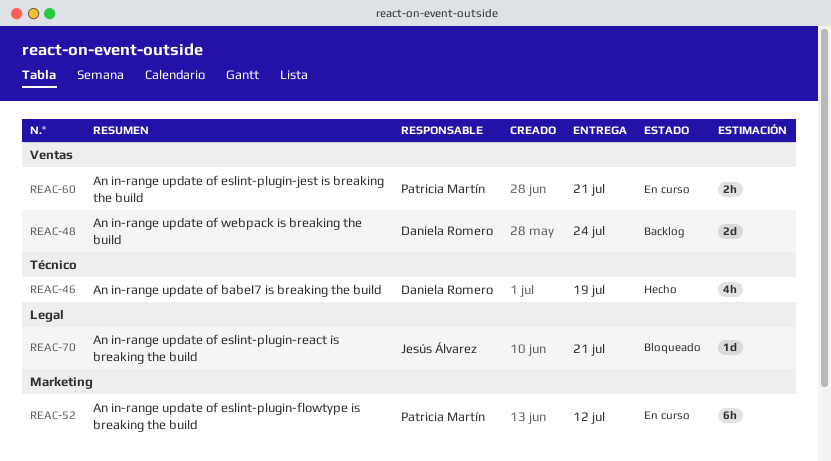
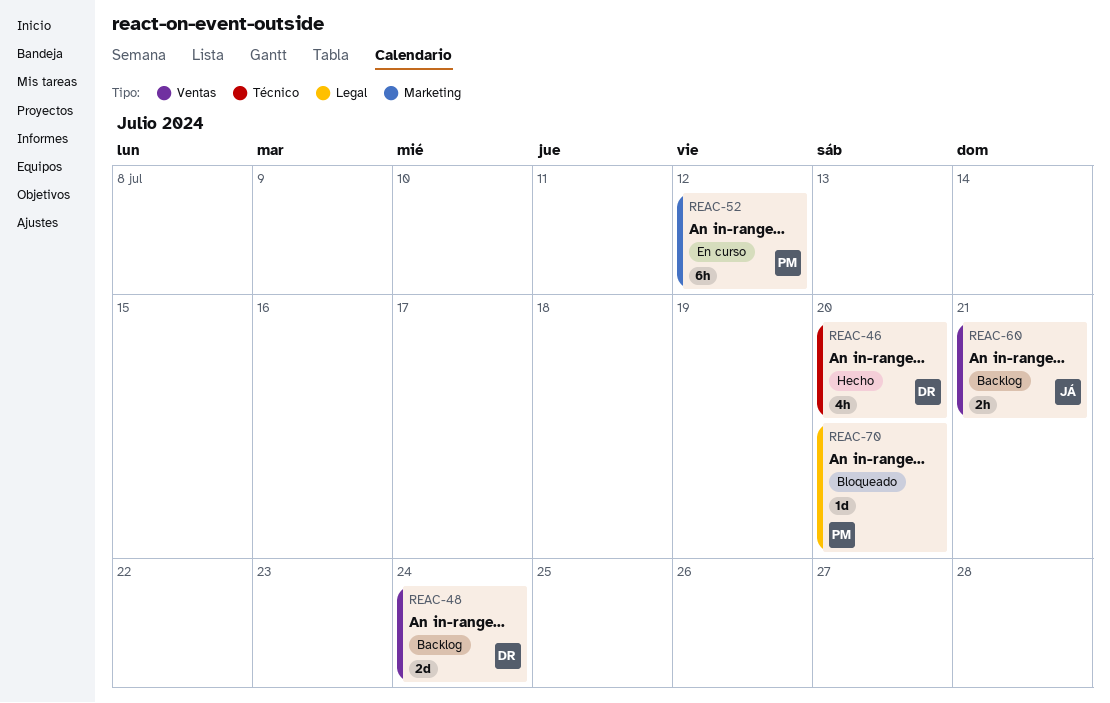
REAC-46, due: Jul 19 -> Jul 20
REAC-60, status: En curso -> Backlog
REAC-60, owner: Patricia Martín -> Jesús Álvarez
REAC-70, owner: Jesús Álvarez -> Patricia Martín
REAC-70, due: Jul 21 -> Jul 20

